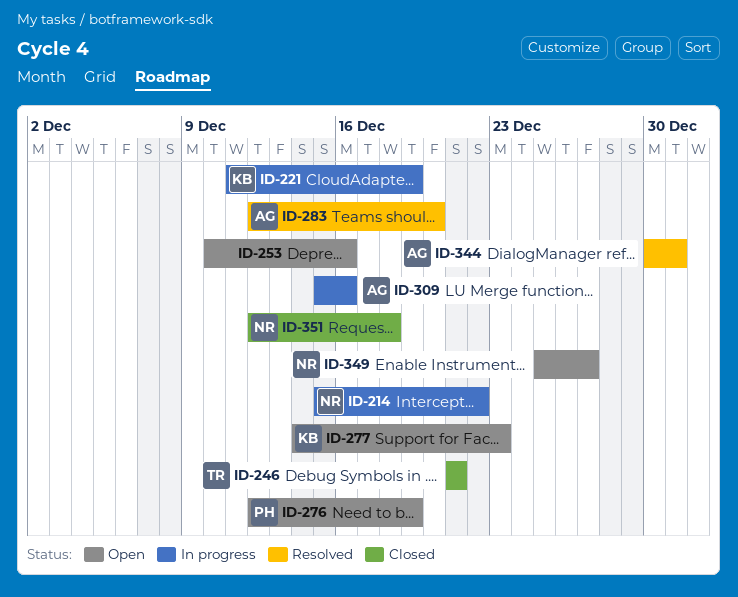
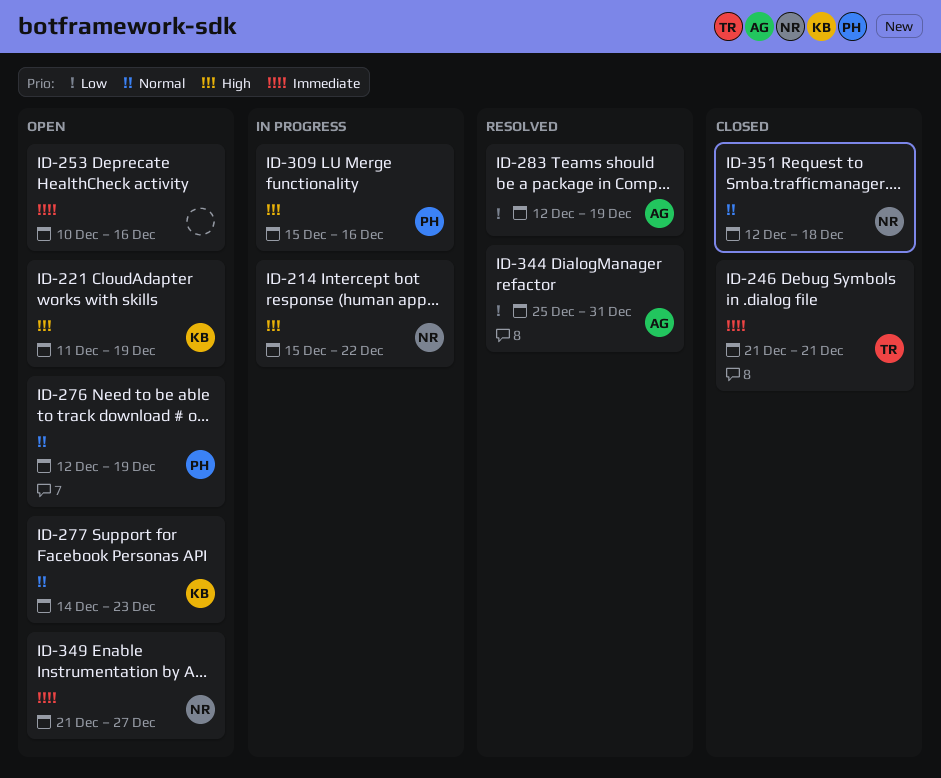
ID-221, status: In progress -> Open
ID-283, due: Dec 20 -> Dec 19
ID-309, owner: AG -> PH
ID-344, start: Dec 30 -> Dec 25
ID-349, start: Dec 25 -> Dec 21

